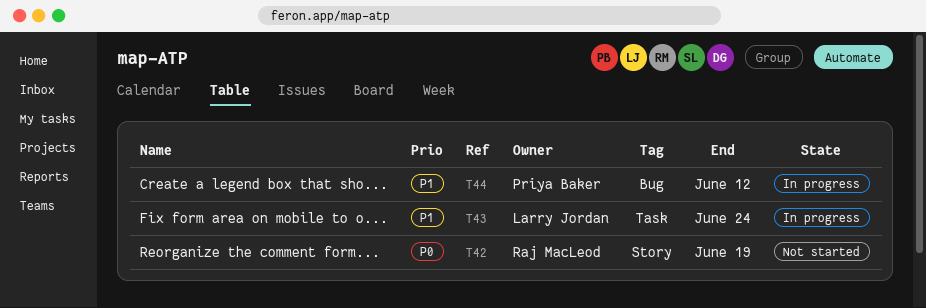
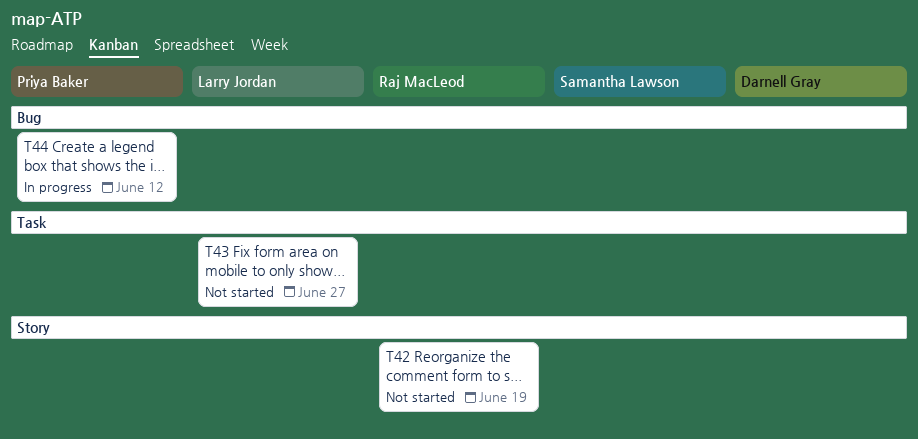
T43, status: In progress -> Not started
T43, due: Jun 24 -> Jun 27

